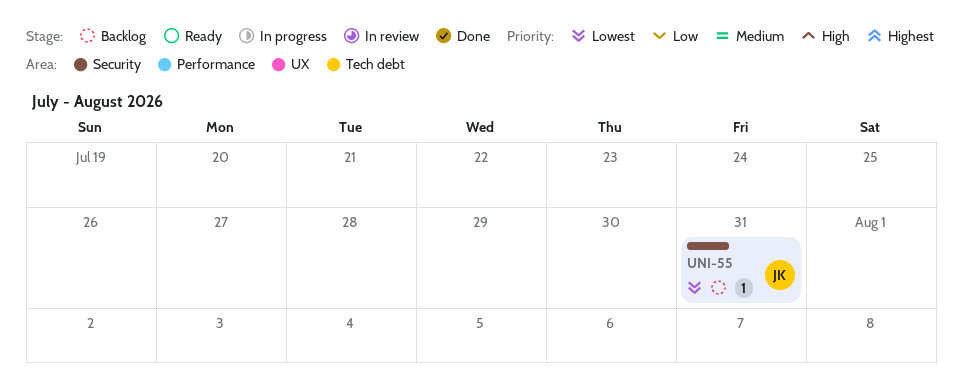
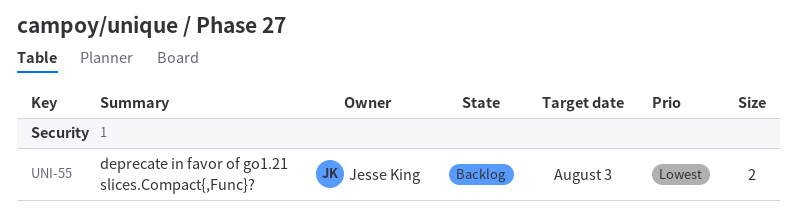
UNI-55, estimate: 1 -> 2
UNI-55, due: Jul 31 -> Aug 3

